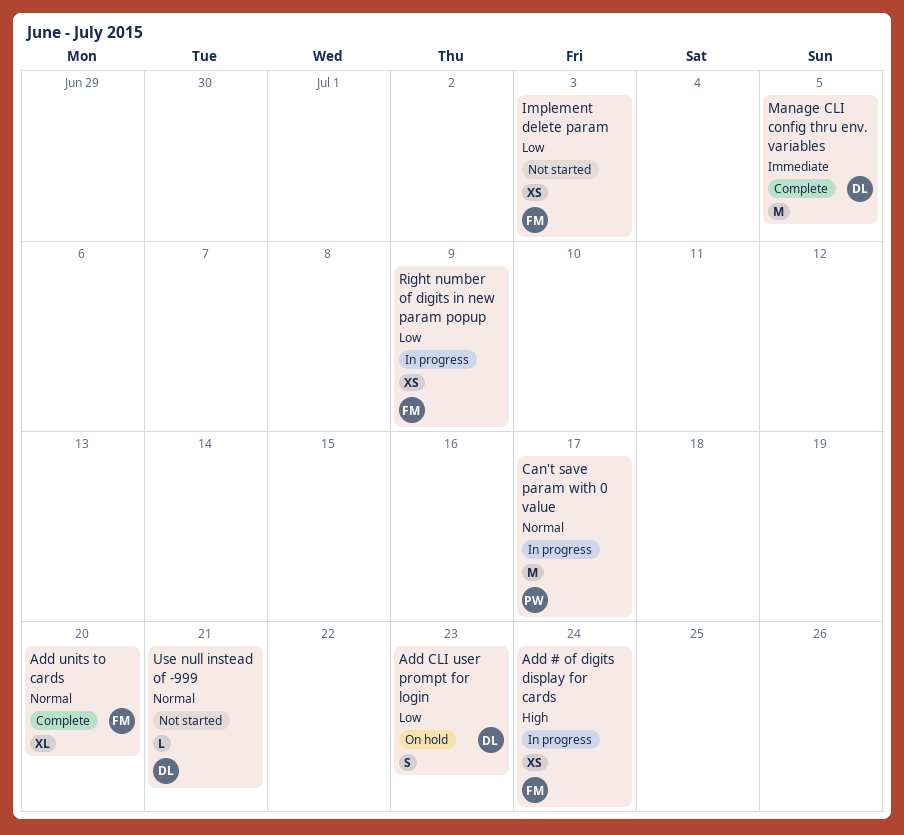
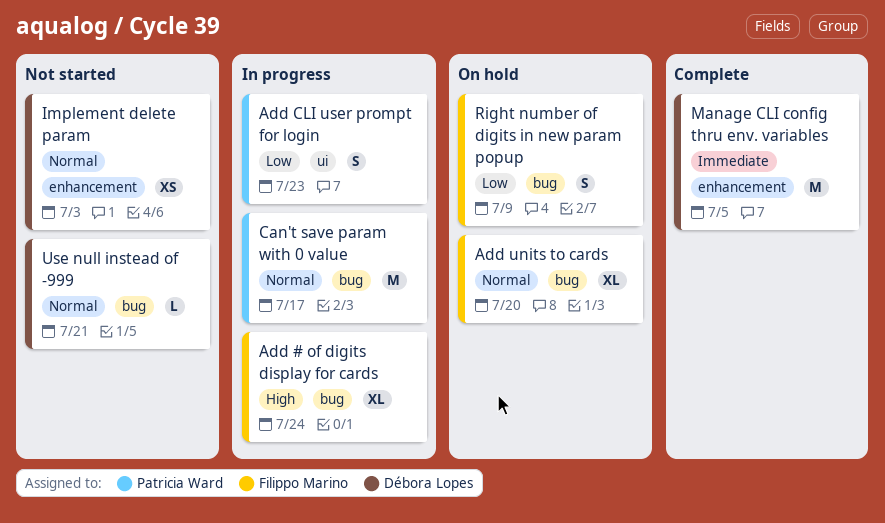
Add # of digits display for cards, estimate: XS -> XL
Add CLI user prompt for login, status: On hold -> In progress
Add CLI user prompt for login, owner: Débora Lopes -> Patricia Ward
Add units to cards, status: Complete -> On hold
Implement delete param, owner: Filippo Marino -> Débora Lopes
Implement delete param, priority: Low -> Normal
Right number of digits in new param popup, status: In progress -> On hold
Right number of digits in new param popup, estimate: XS -> S

